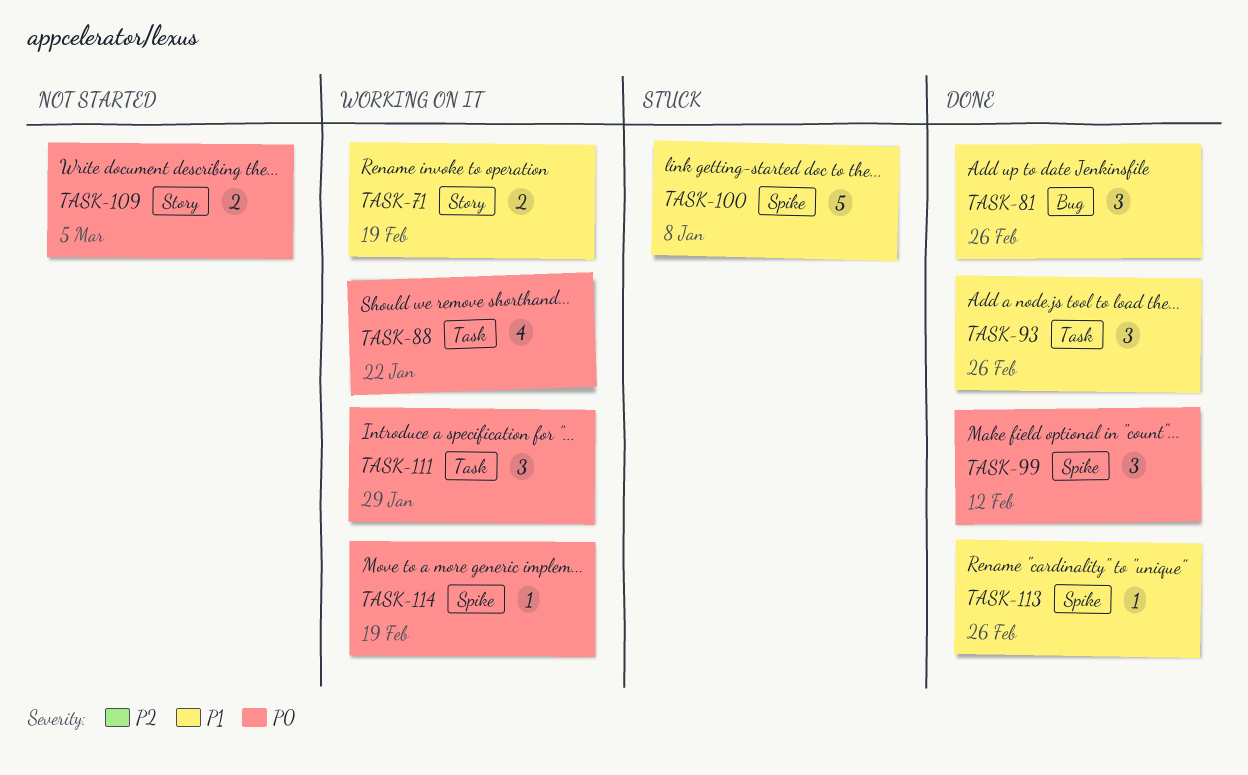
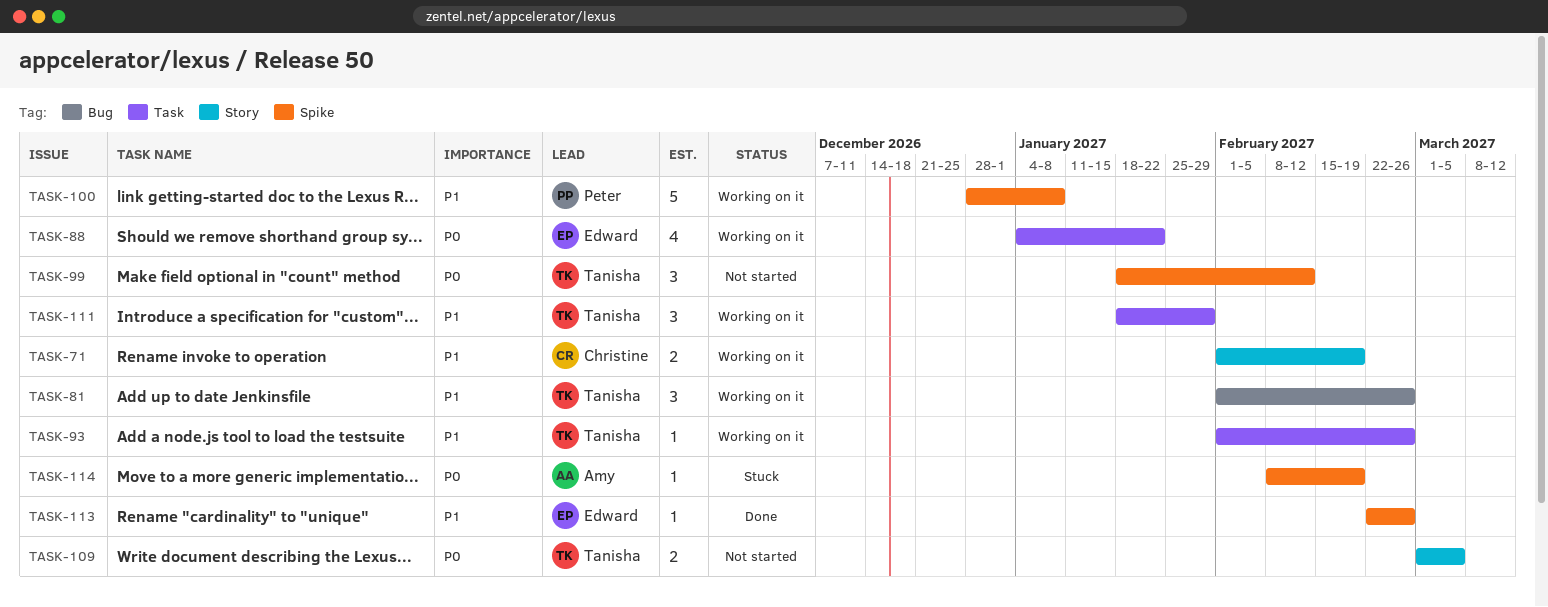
TASK-81, status: Done -> Working on it
TASK-93, status: Done -> Working on it
TASK-93, estimate: 3 -> 1
TASK-99, status: Done -> Not started
TASK-100, status: Stuck -> Working on it
TASK-111, priority: P0 -> P1
TASK-114, status: Working on it -> Stuck

